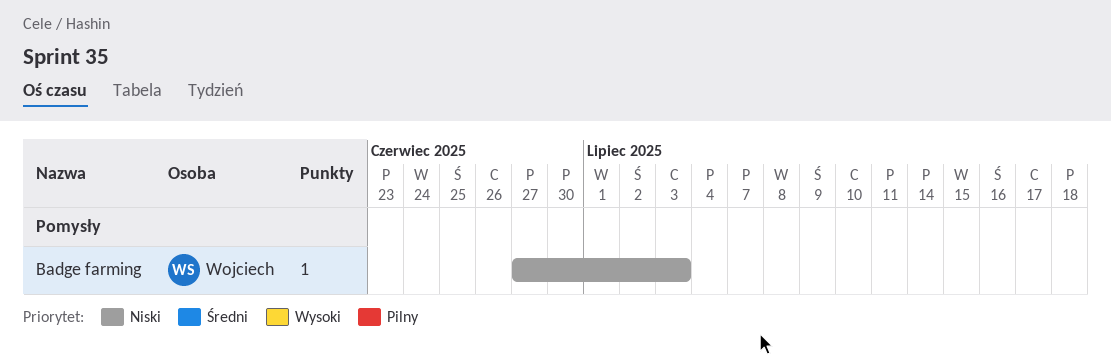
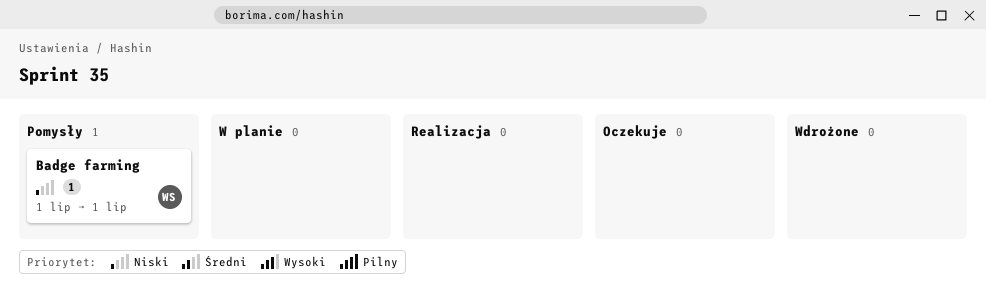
Badge farming, start: Jun 27 -> Jul 1
Badge farming, due: Jul 3 -> Jul 1

